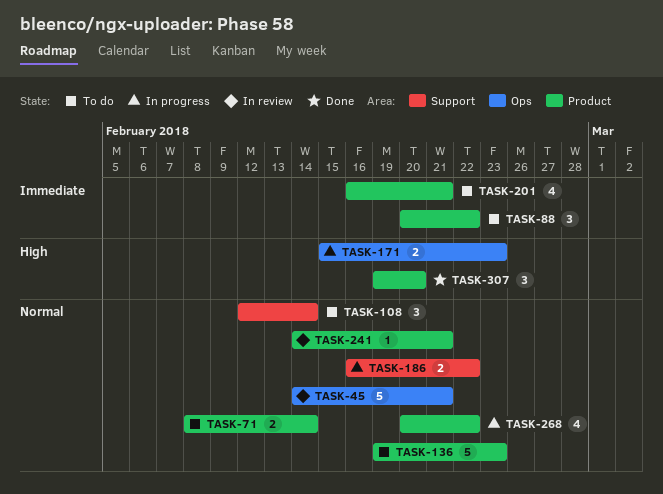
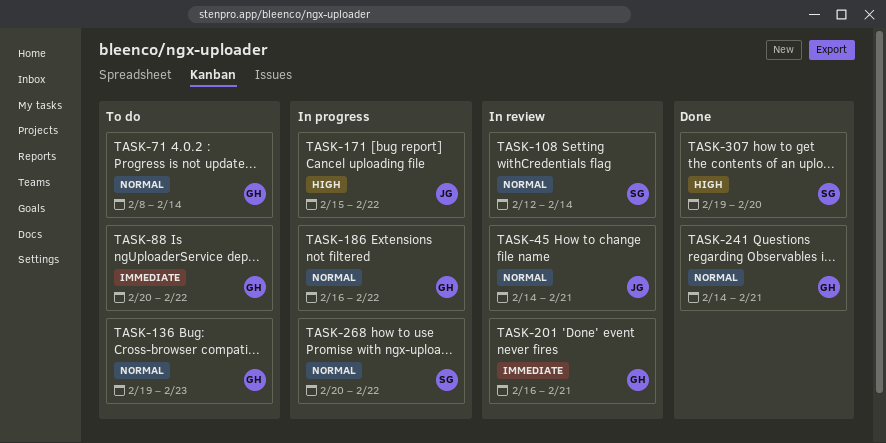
TASK-108, status: To do -> In review
TASK-171, due: Feb 23 -> Feb 22
TASK-201, status: To do -> In review
TASK-241, status: In review -> Done

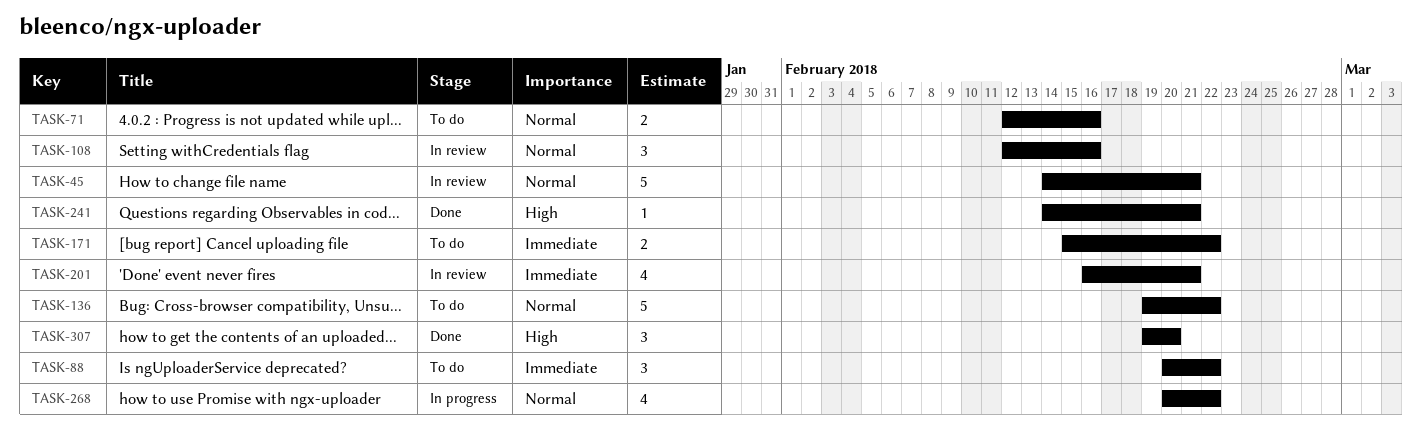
TASK-71, start: Feb 8 -> Feb 12
TASK-71, due: Feb 14 -> Feb 16
TASK-108, due: Feb 14 -> Feb 16
TASK-136, due: Feb 23 -> Feb 22
TASK-171, status: In progress -> To do
TASK-171, priority: High -> Immediate
TASK-186: present -> none
TASK-241, priority: Normal -> High

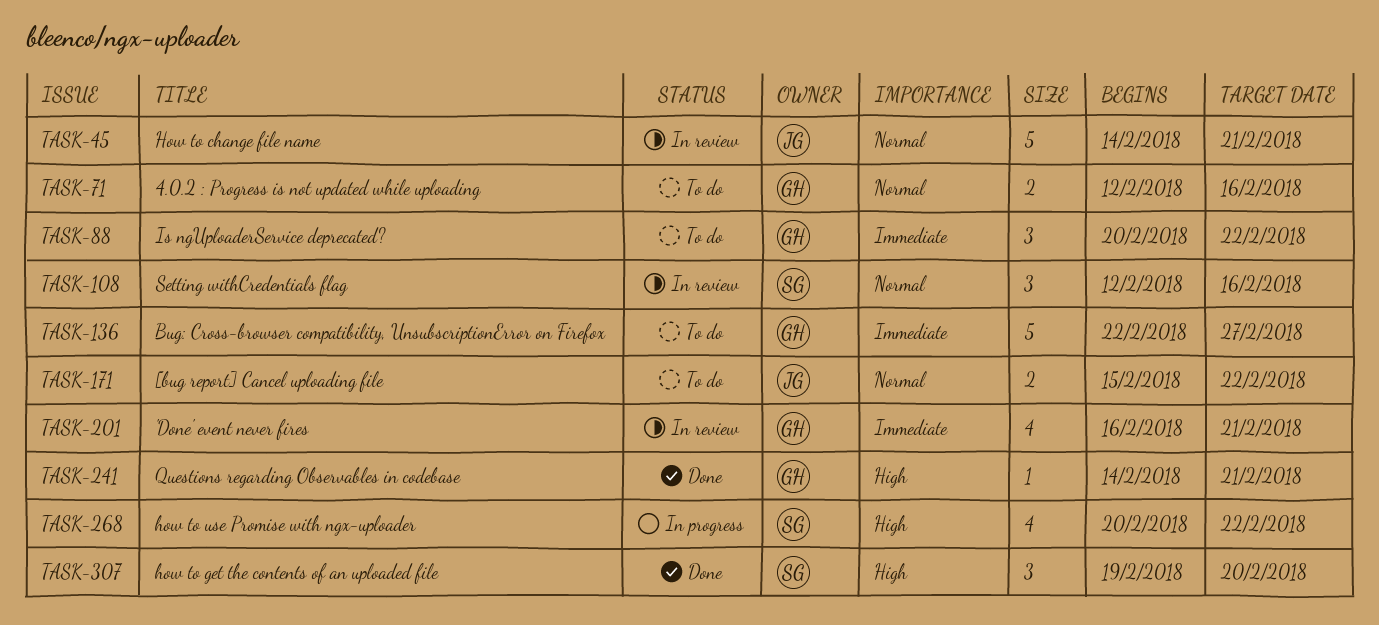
TASK-136, priority: Normal -> Immediate
TASK-136, start: Feb 19 -> Feb 22
TASK-136, due: Feb 22 -> Feb 27
TASK-171, priority: Immediate -> Normal
TASK-268, priority: Normal -> High

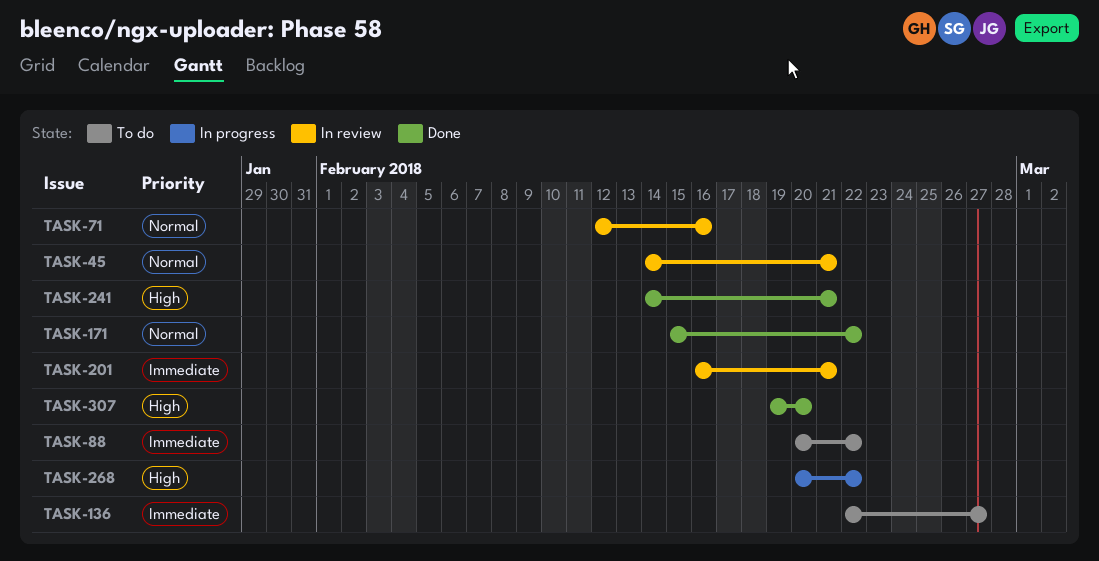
TASK-71, status: To do -> In review
TASK-108: present -> none
TASK-171, status: To do -> Done

